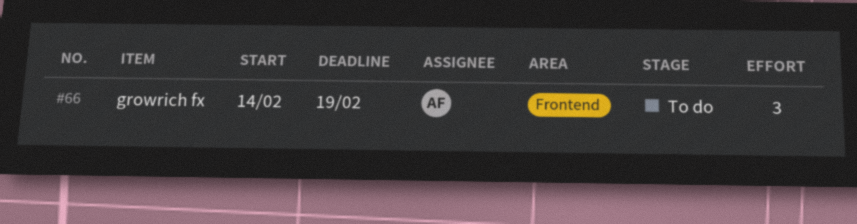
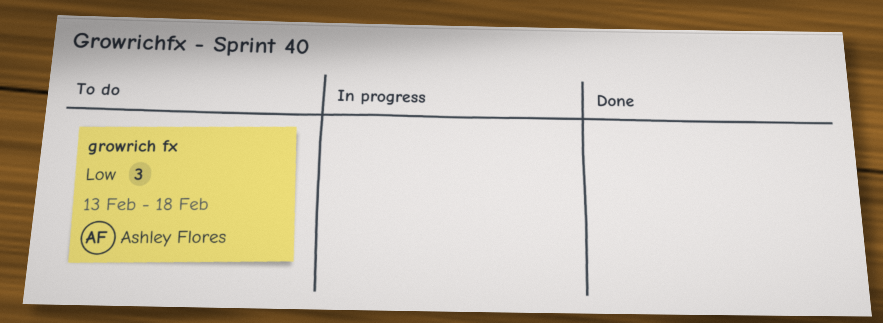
growrich fx, start: Feb 14 -> Feb 13
growrich fx, due: Feb 19 -> Feb 18

